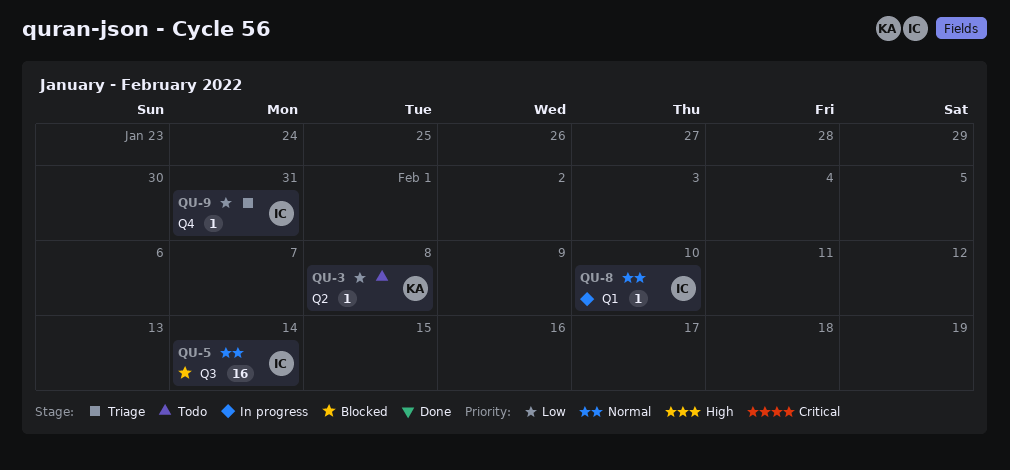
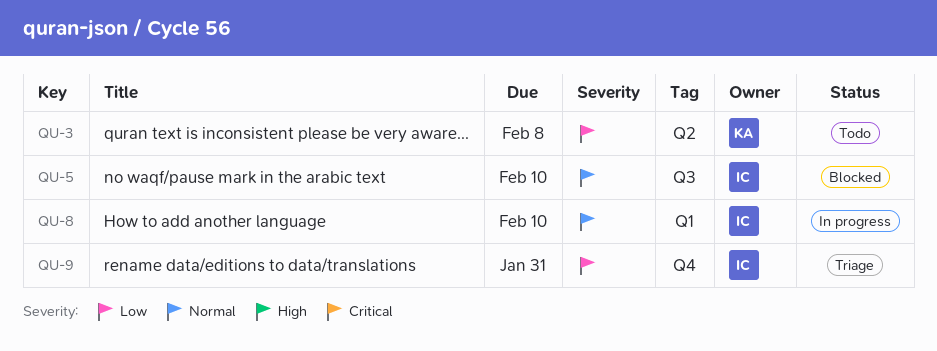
QU-5, due: Feb 14 -> Feb 10

